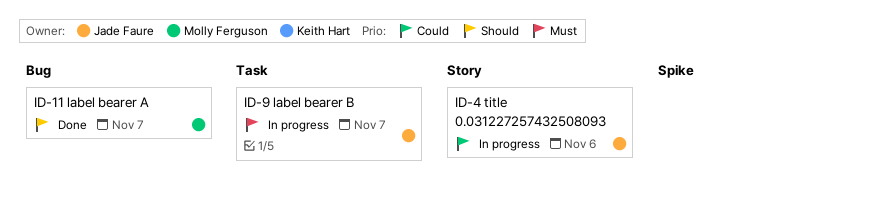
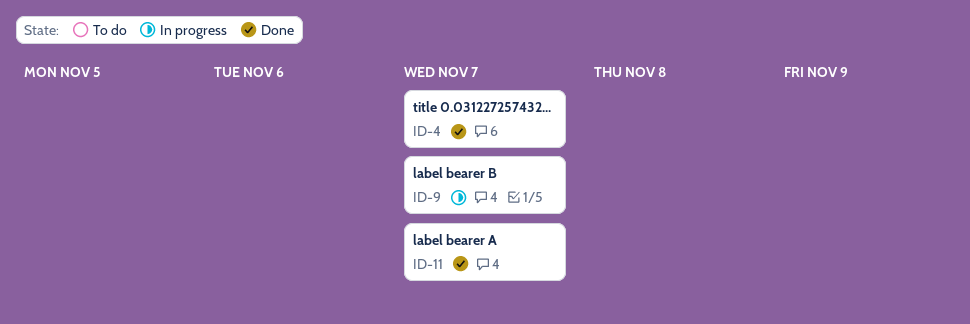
ID-4, status: In progress -> Done
ID-4, due: Nov 6 -> Nov 7

